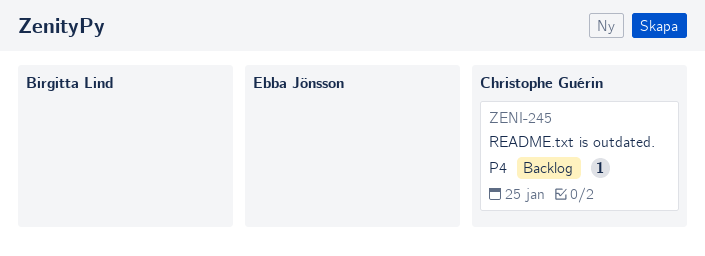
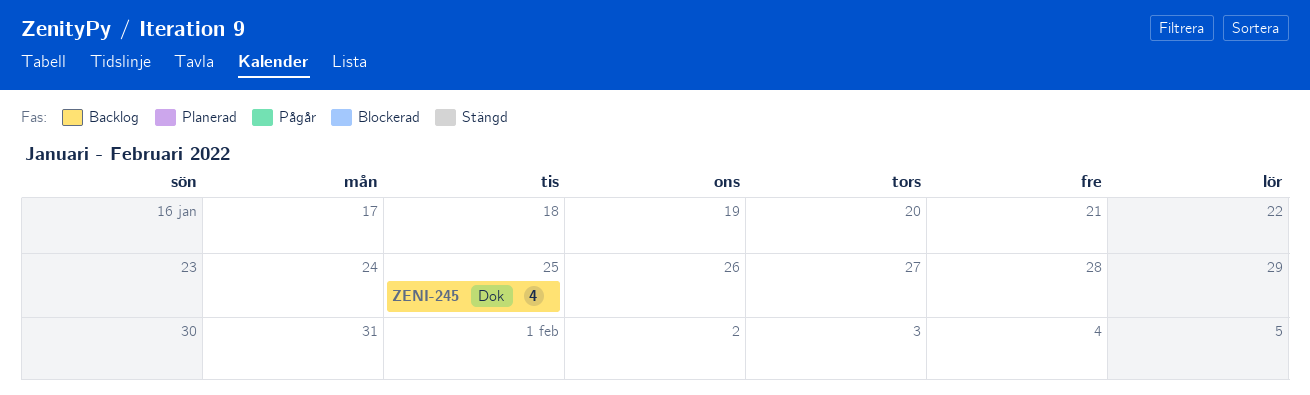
ZENI-245, estimate: 1 -> 4

